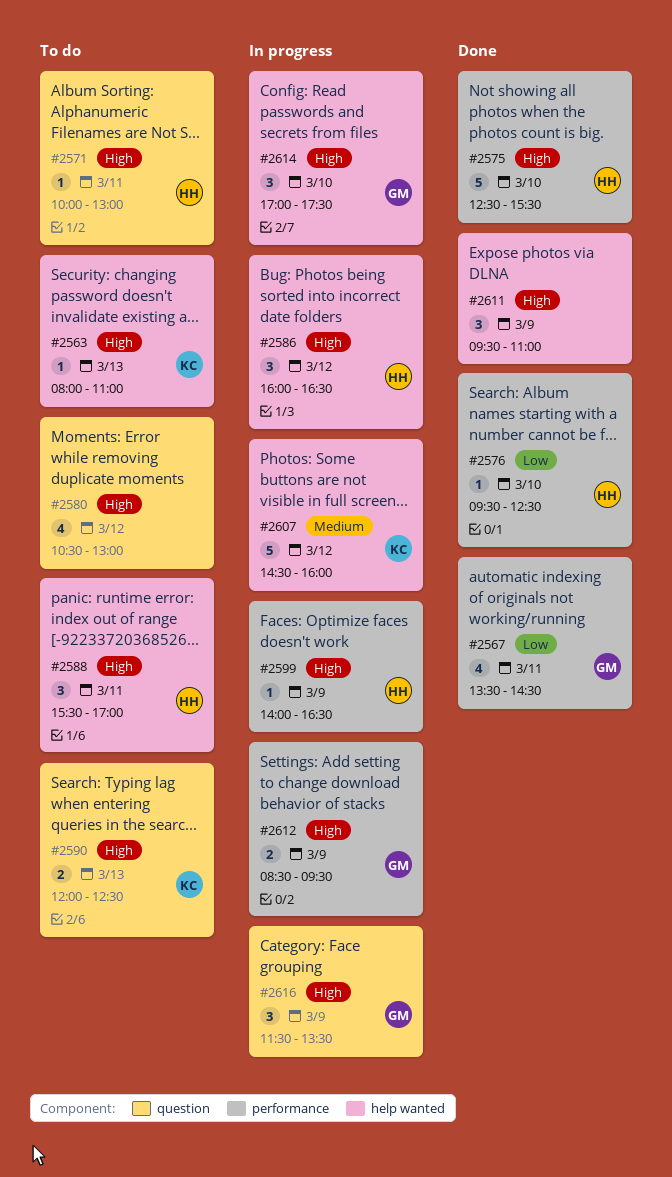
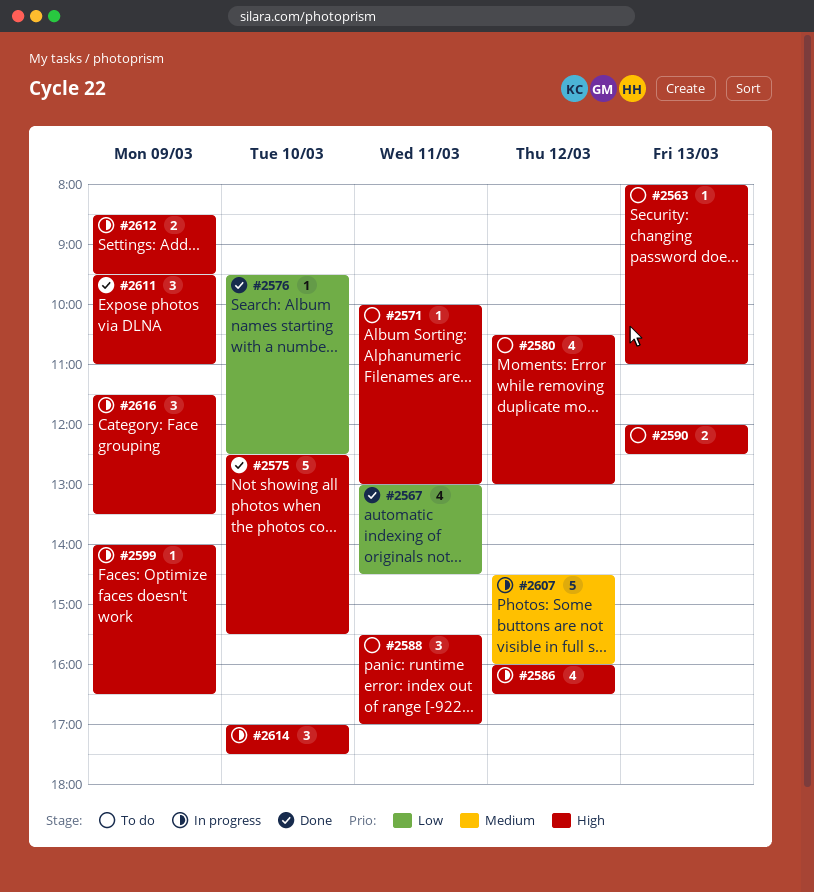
#2567, begins: 13:30 -> 13:00
#2586, estimate: 3 -> 4

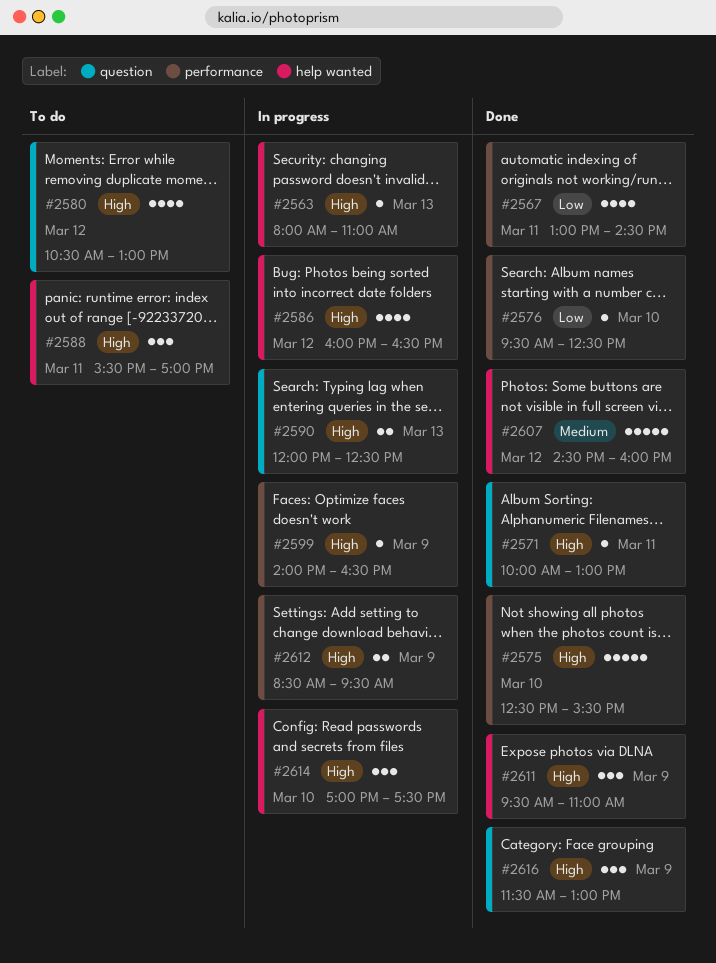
#2563, status: To do -> In progress
#2571, status: To do -> Done
#2590, status: To do -> In progress
#2607, status: In progress -> Done
#2616, status: In progress -> Done
#2616, ends: 13:30 -> 13:00

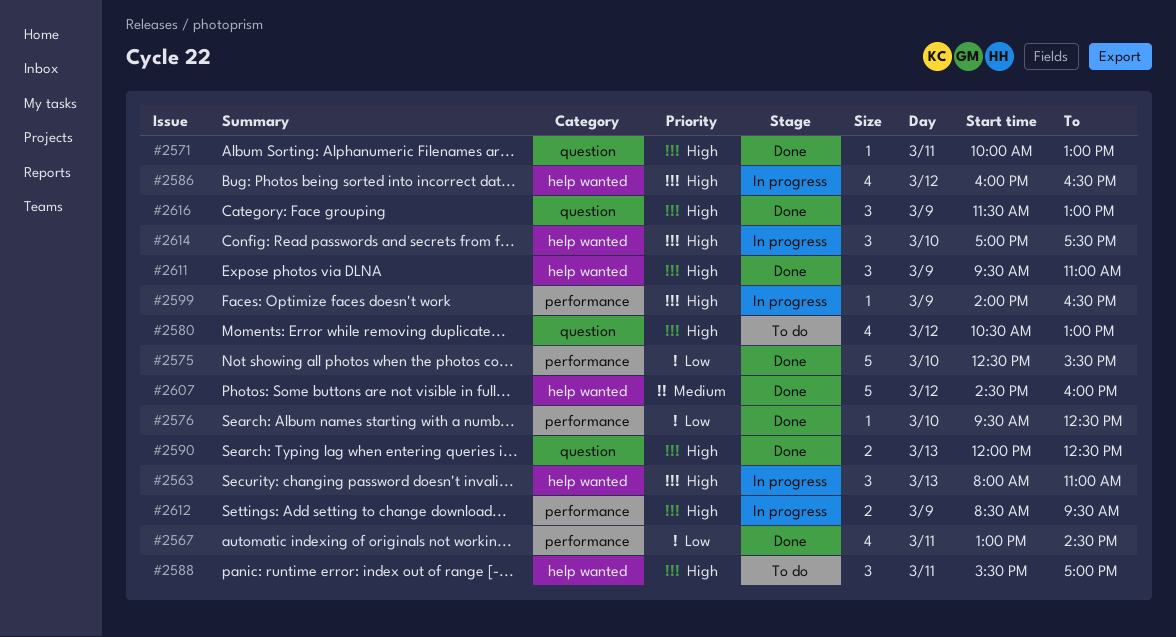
#2563, estimate: 1 -> 3
#2575, priority: High -> Low
#2590, status: In progress -> Done

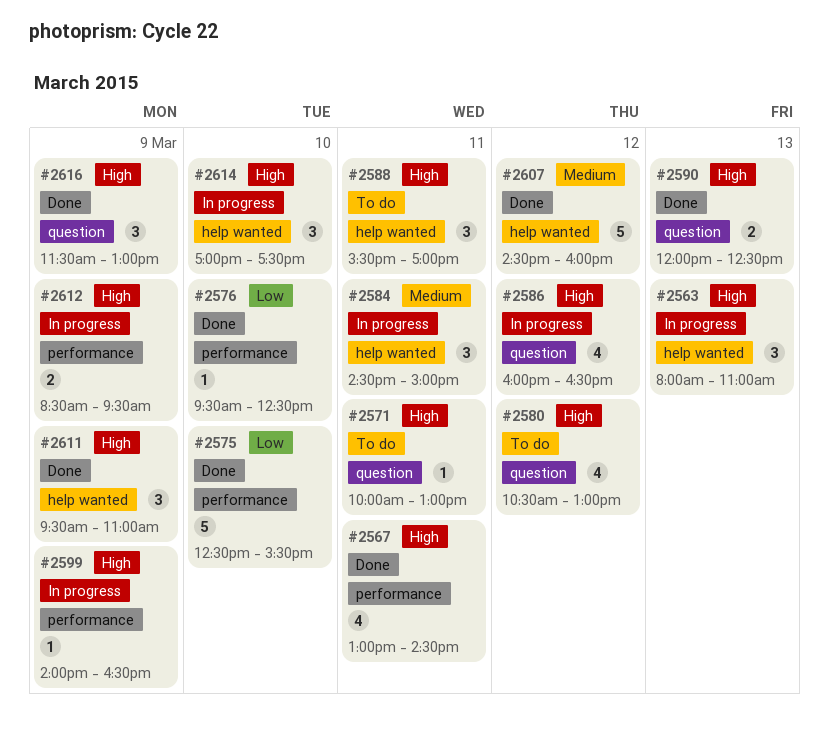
#2567, priority: Low -> High
#2571, status: Done -> To do
#2584: none -> present
#2586, label: help wanted -> question

